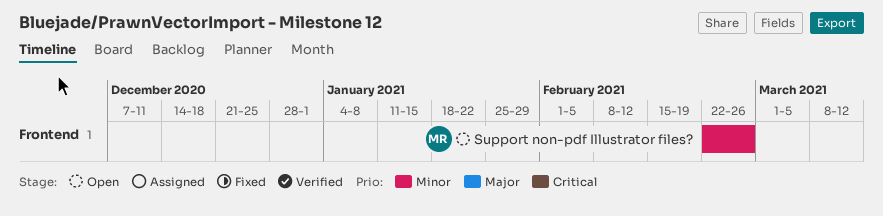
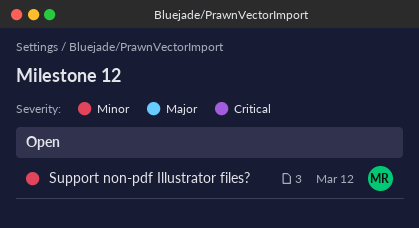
Support non-pdf Illustrator files?, due: Feb 26 -> Mar 12

